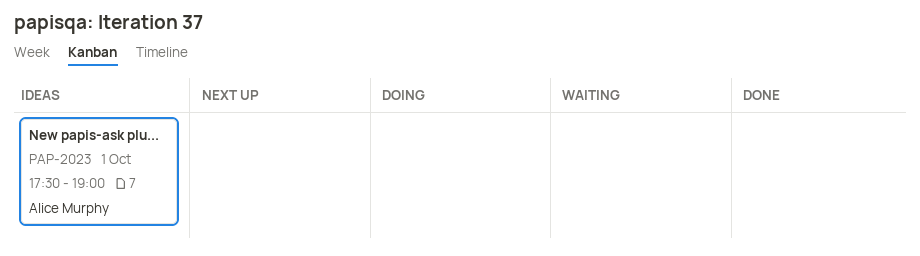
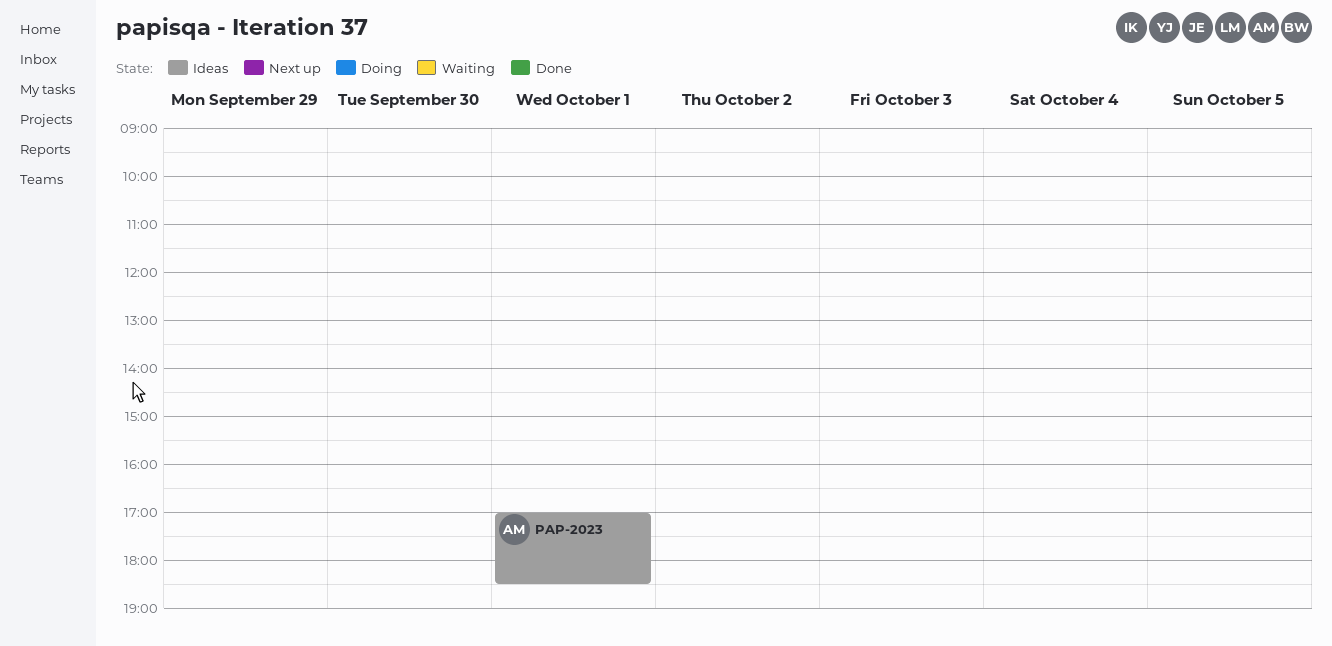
PAP-2023, begins: 17:30 -> 17:00
PAP-2023, ends: 19:00 -> 18:30

